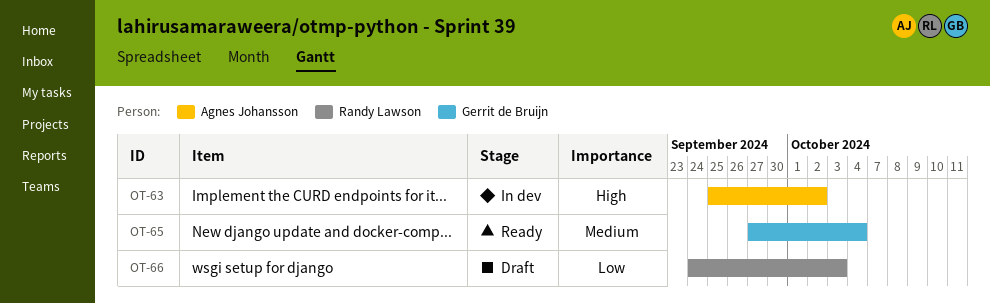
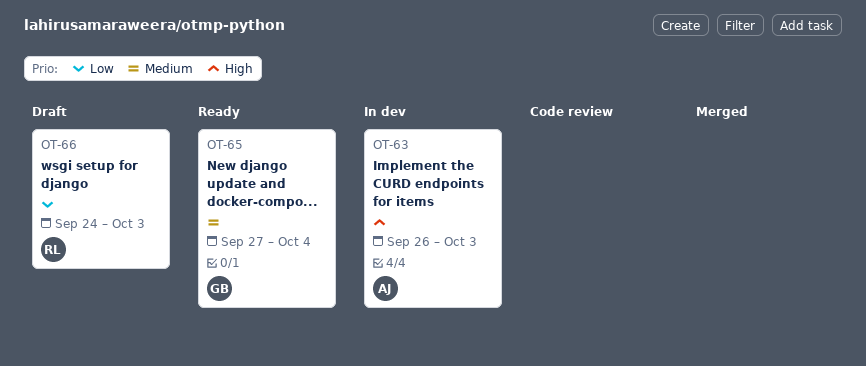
OT-63, start: Sep 25 -> Sep 26
OT-63, due: Oct 2 -> Oct 3

